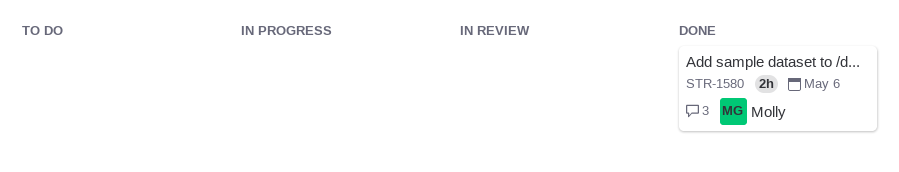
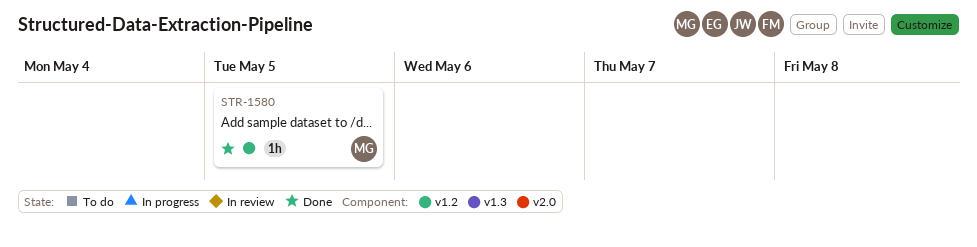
STR-1580, estimate: 2h -> 1h
STR-1580, due: May 6 -> May 5

